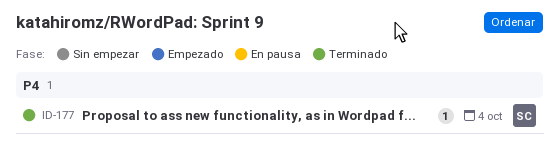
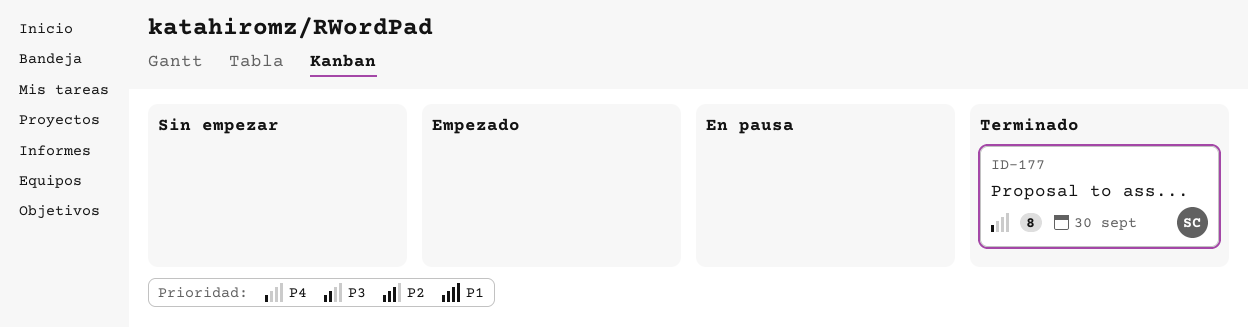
ID-177, estimate: 1 -> 8
ID-177, due: Oct 4 -> Sep 30

